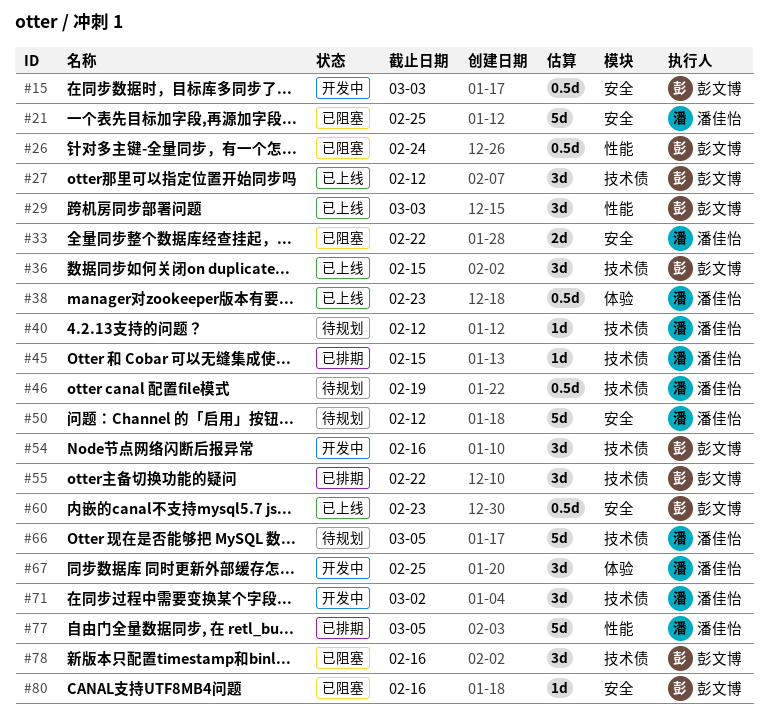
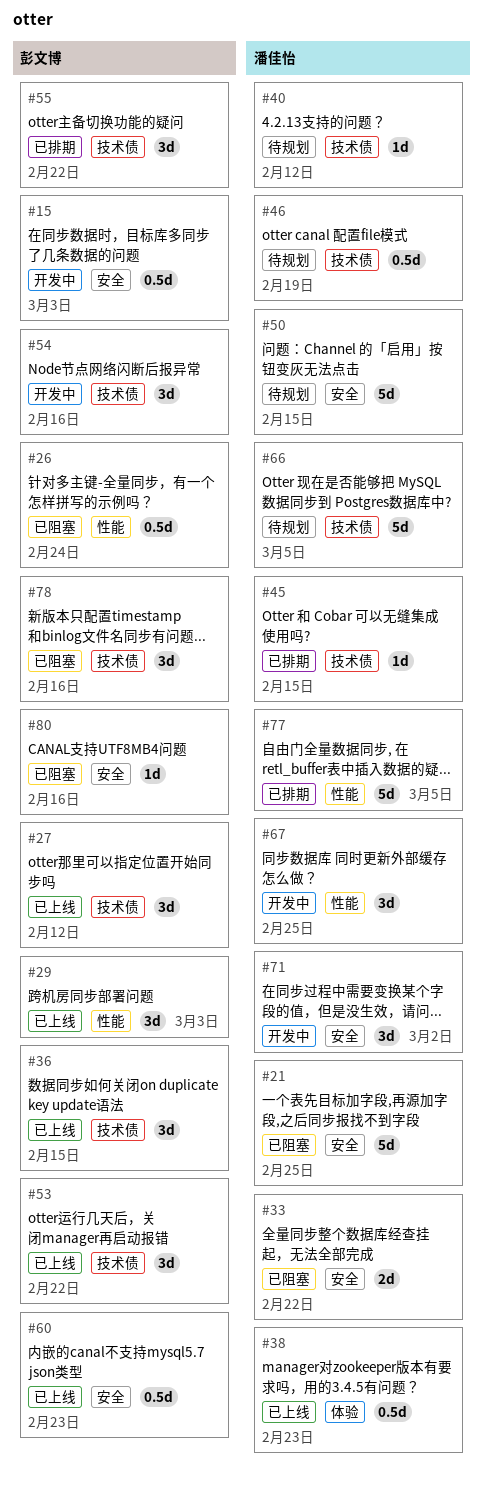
#50, due: Feb 12 -> Feb 15
#53: none -> present
#67, label: 体验 -> 性能
#71, label: 技术债 -> 安全

